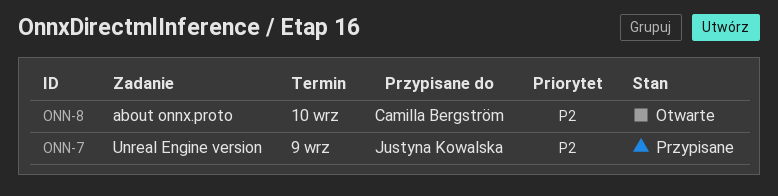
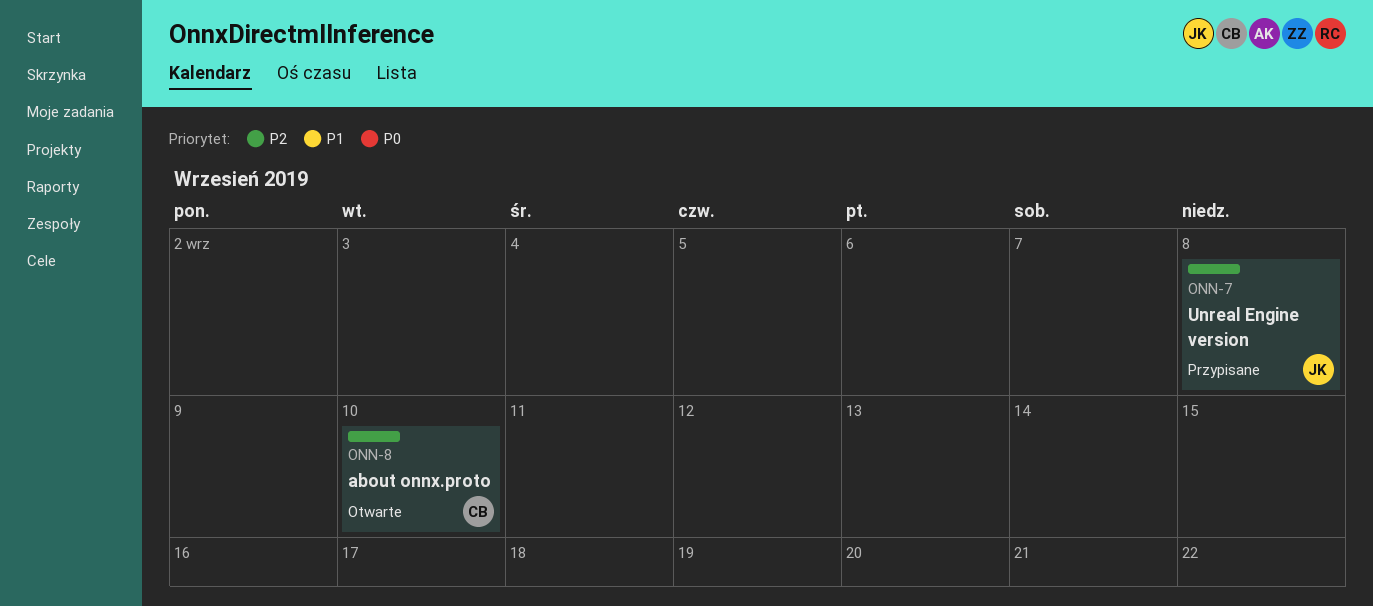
ONN-7, due: Sep 9 -> Sep 8

